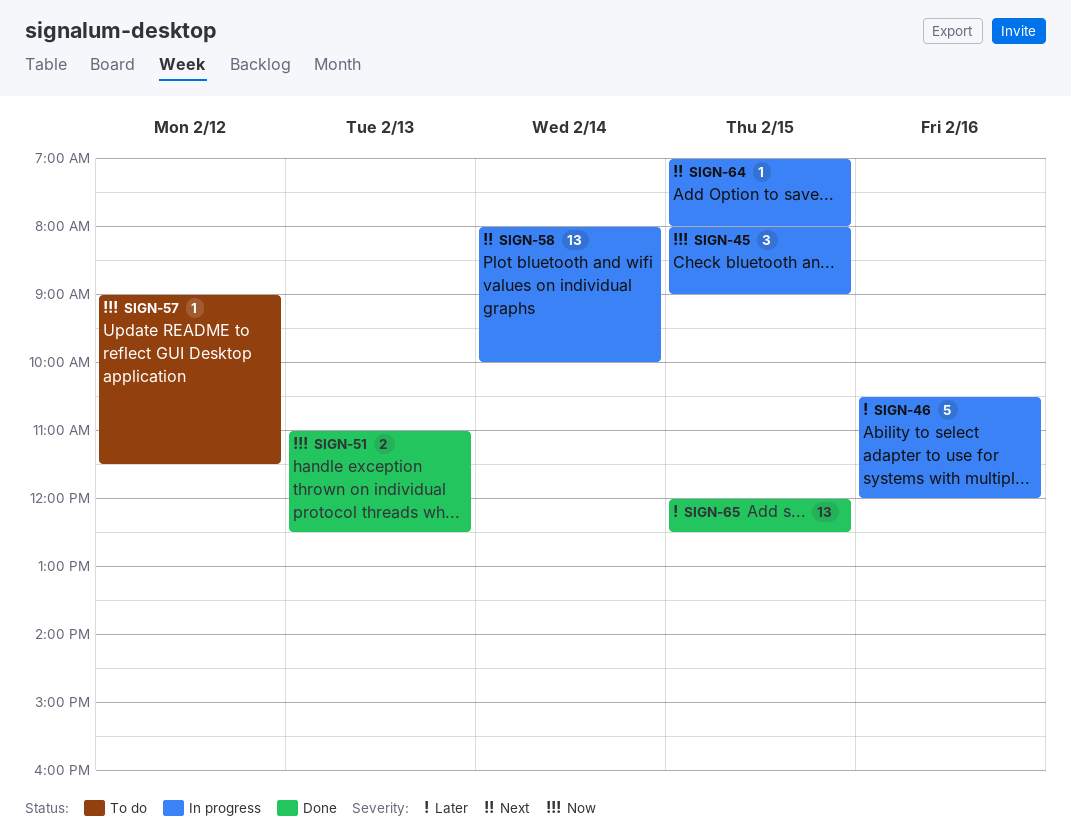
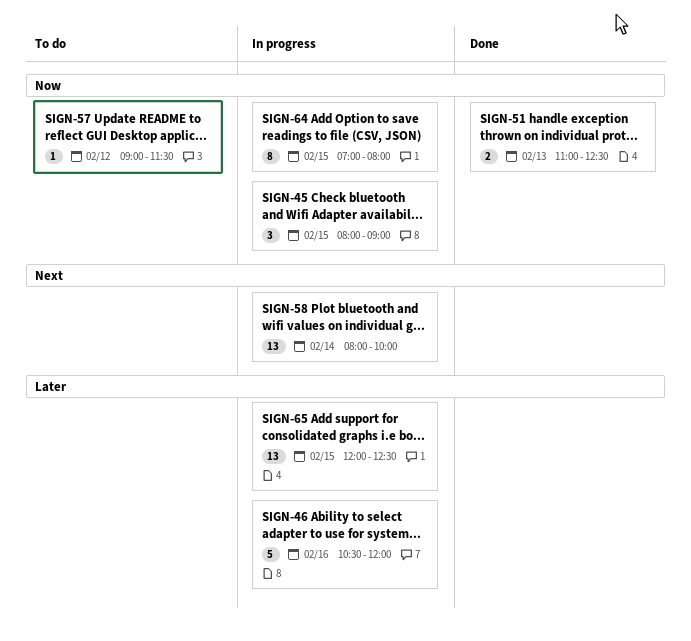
SIGN-64, priority: Next -> Now
SIGN-64, estimate: 1 -> 8
SIGN-65, status: Done -> In progress

